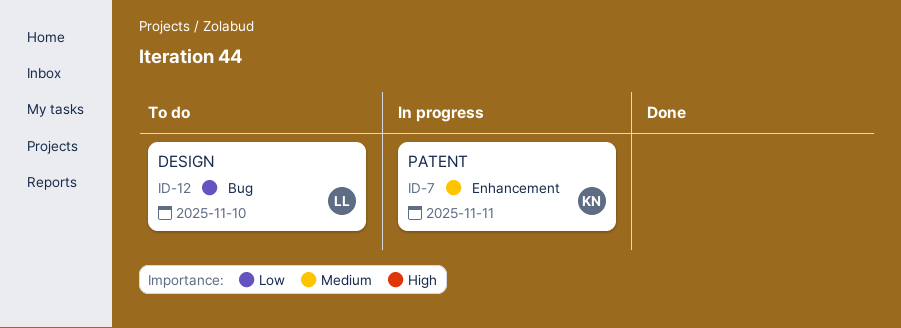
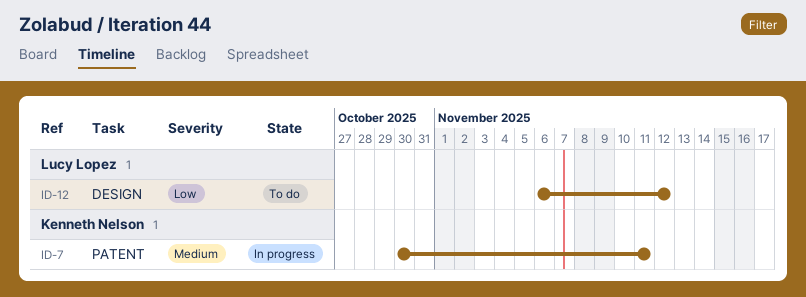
ID-12, due: Nov 10 -> Nov 12

